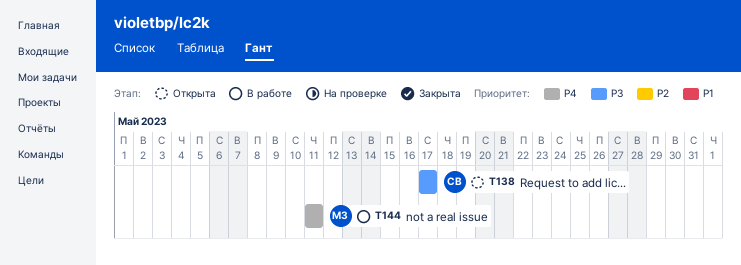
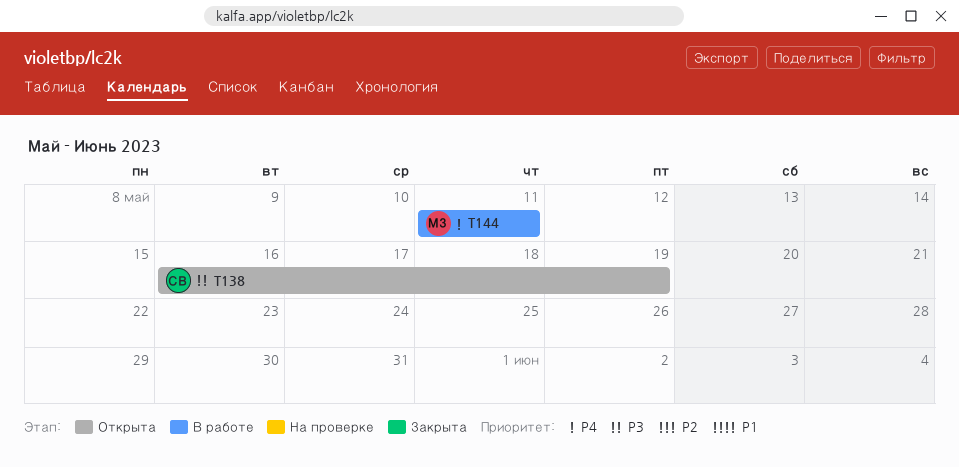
T138, start: May 17 -> May 16
T138, due: May 17 -> May 19

